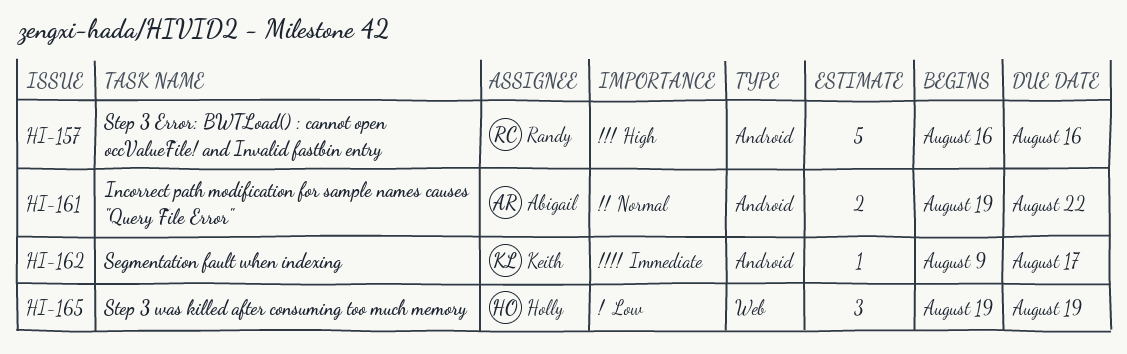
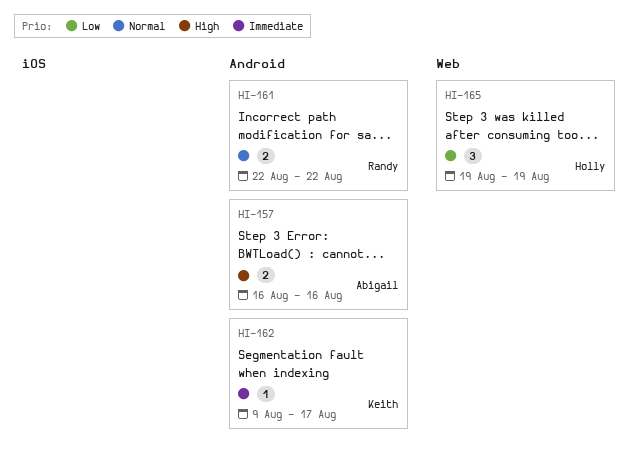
HI-157, owner: Randy -> Abigail
HI-157, estimate: 5 -> 2
HI-161, owner: Abigail -> Randy
HI-161, start: Aug 19 -> Aug 22

